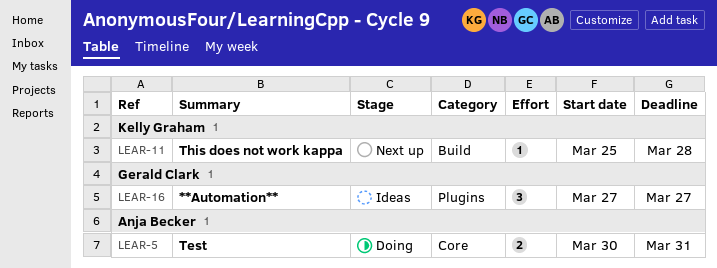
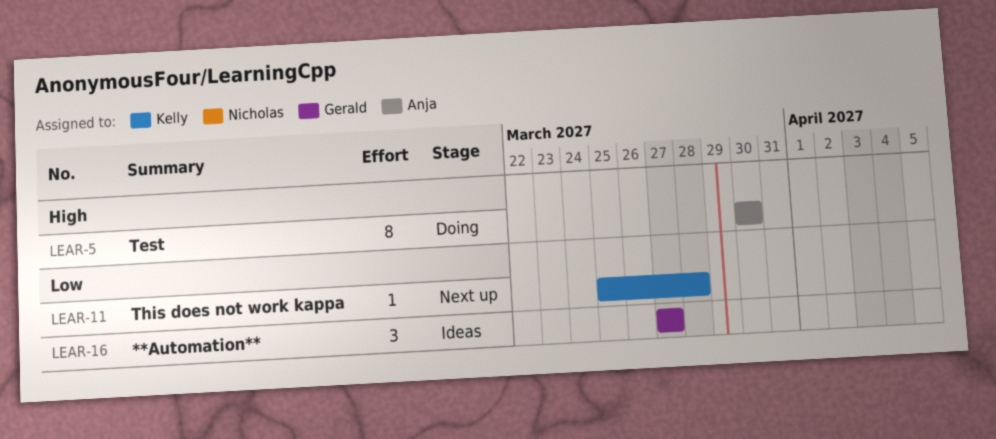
LEAR-5, estimate: 2 -> 8
LEAR-5, due: Mar 31 -> Mar 30

